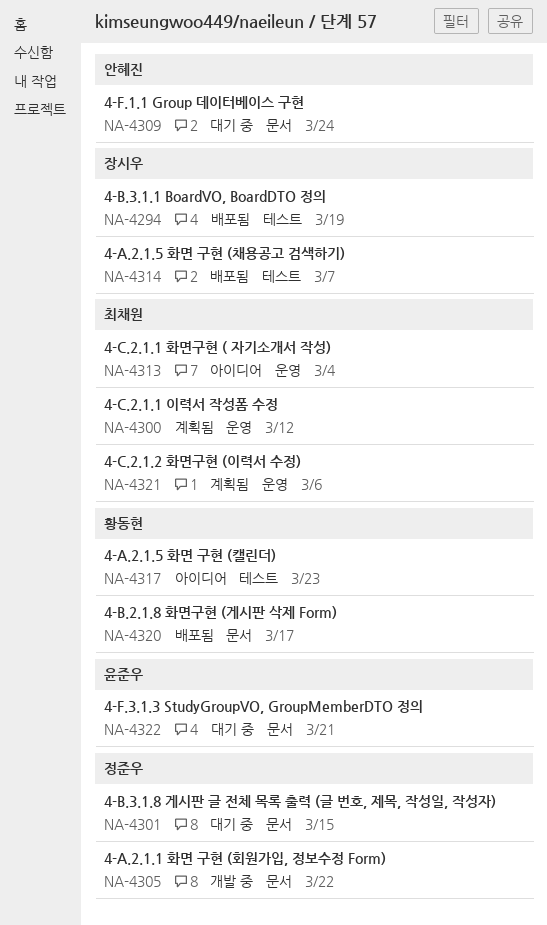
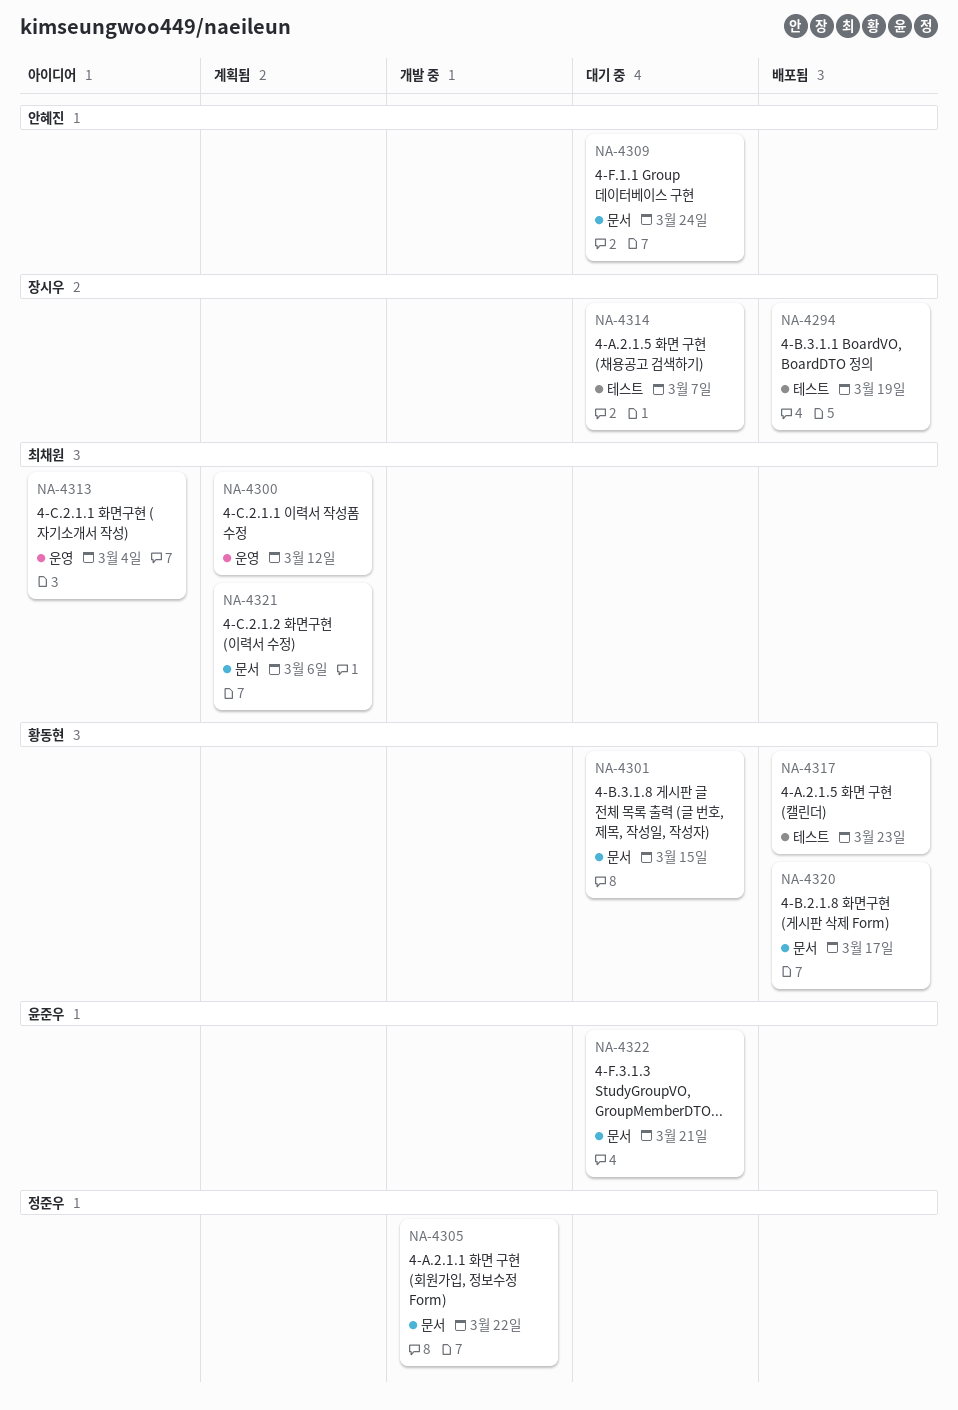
NA-4301, owner: 정준우 -> 황동현
NA-4314, status: 배포됨 -> 대기 중
NA-4317, status: 아이디어 -> 배포됨
NA-4321, label: 운영 -> 문서

